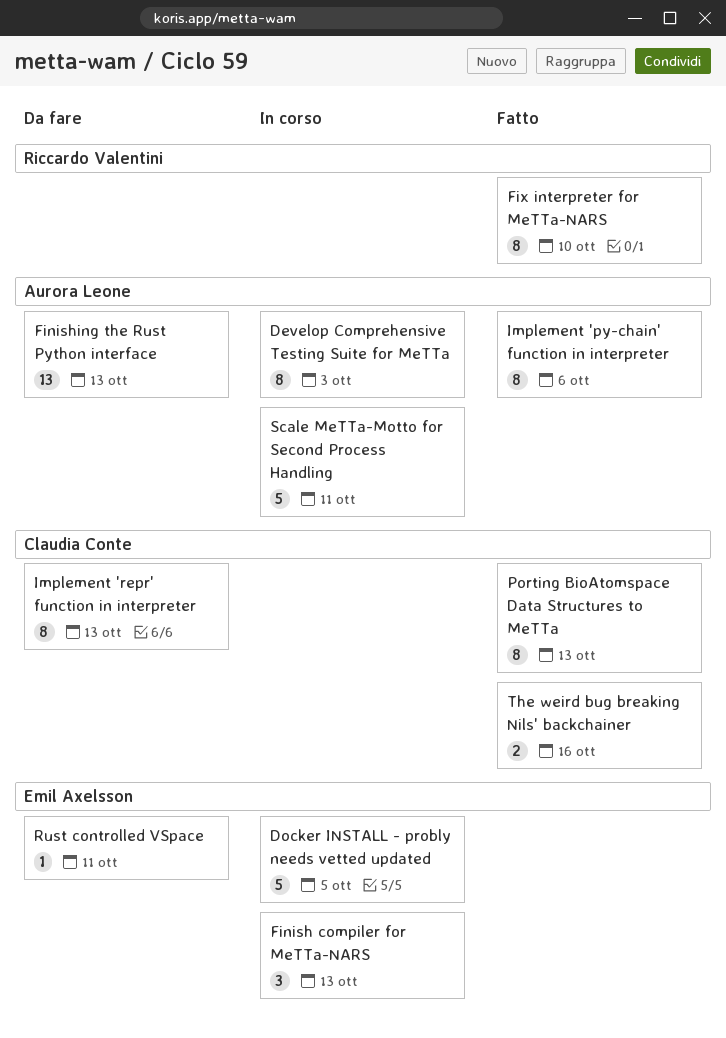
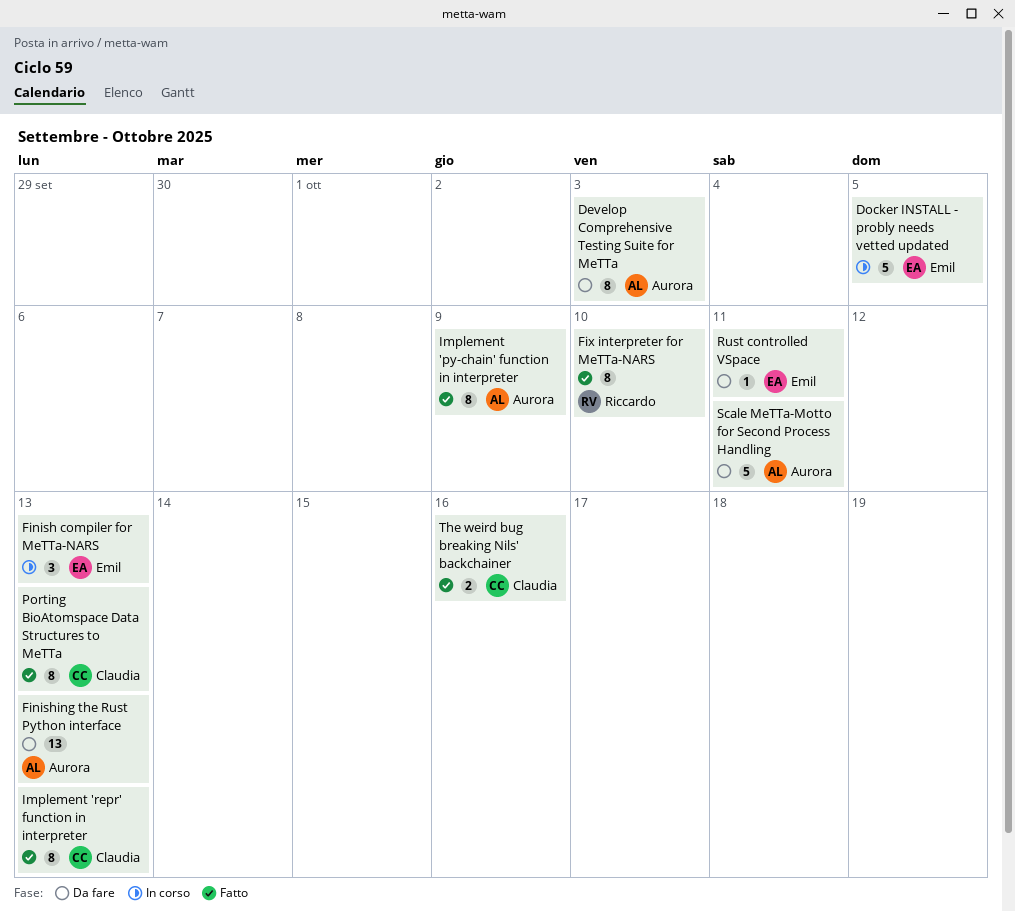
Develop Comprehensive Testing Suite for MeTTa, status: In corso -> Da fare
Implement 'py-chain' function in interpreter, due: Oct 6 -> Oct 9
Implement 'repr' function in interpreter, status: Da fare -> Fatto
Scale MeTTa-Motto for Second Process Handling, status: In corso -> Da fare

